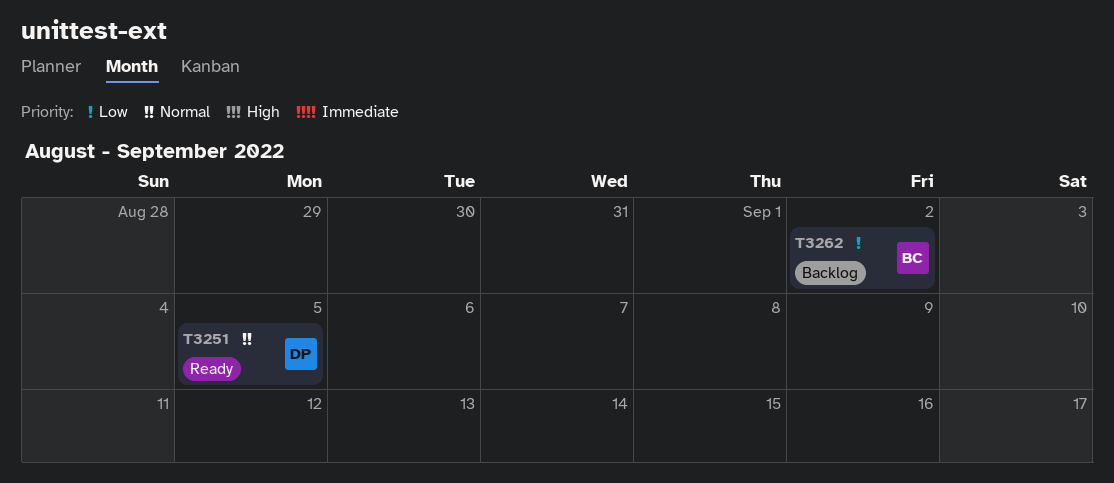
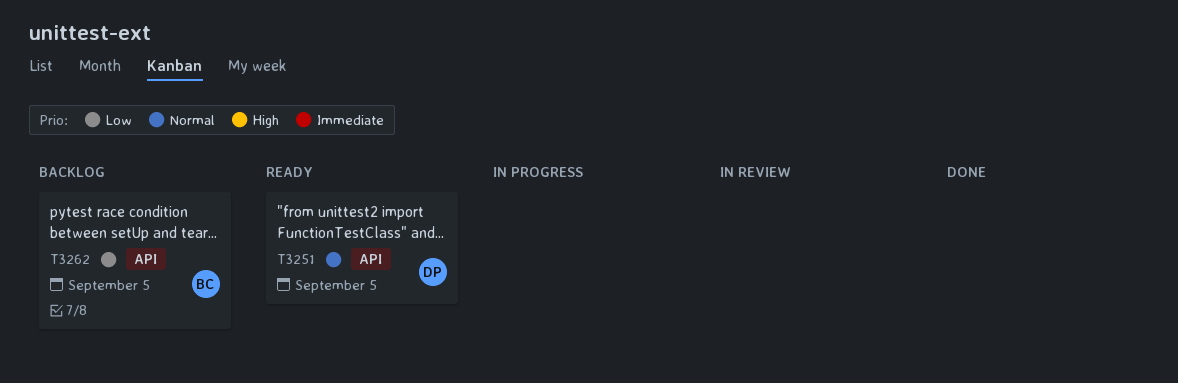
T3262, due: Sep 2 -> Sep 5

